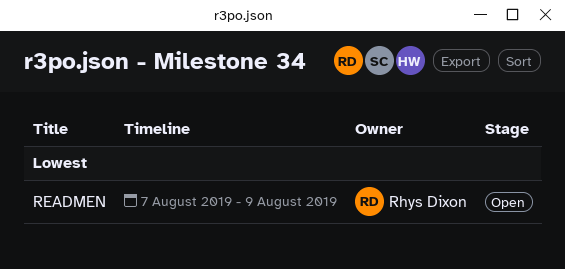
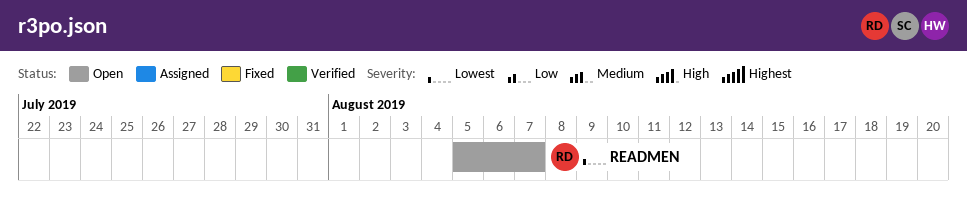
READMEN, start: Aug 7 -> Aug 5
READMEN, due: Aug 9 -> Aug 7

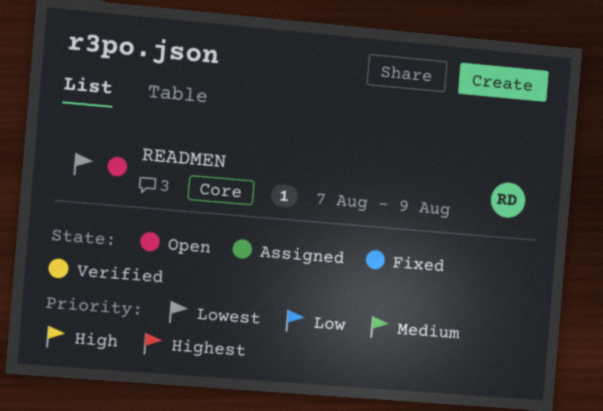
READMEN, start: Aug 5 -> Aug 7
READMEN, due: Aug 7 -> Aug 9

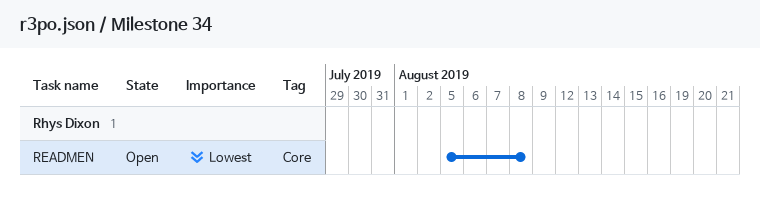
READMEN, start: Aug 7 -> Aug 5
READMEN, due: Aug 9 -> Aug 8

